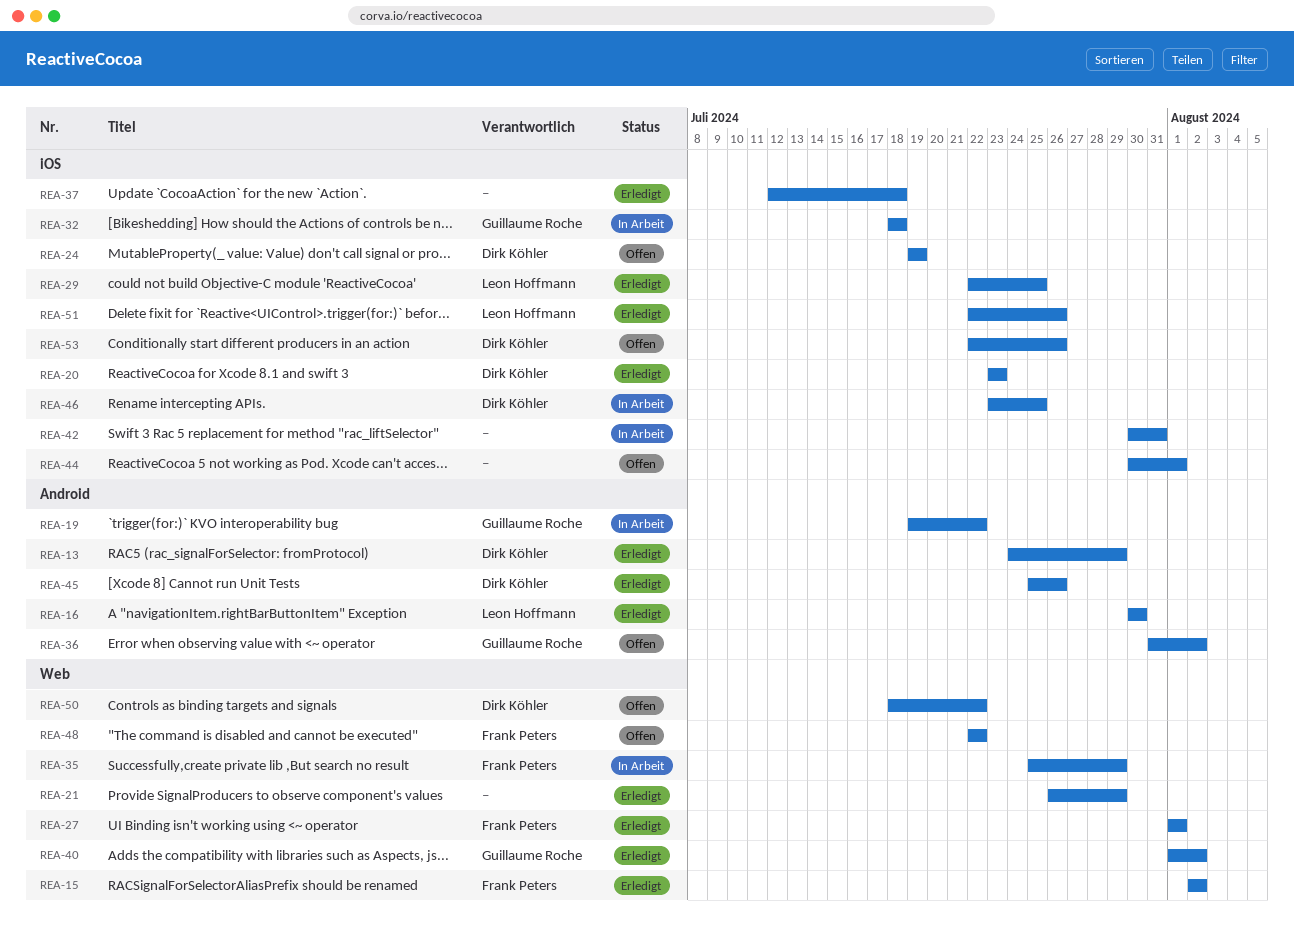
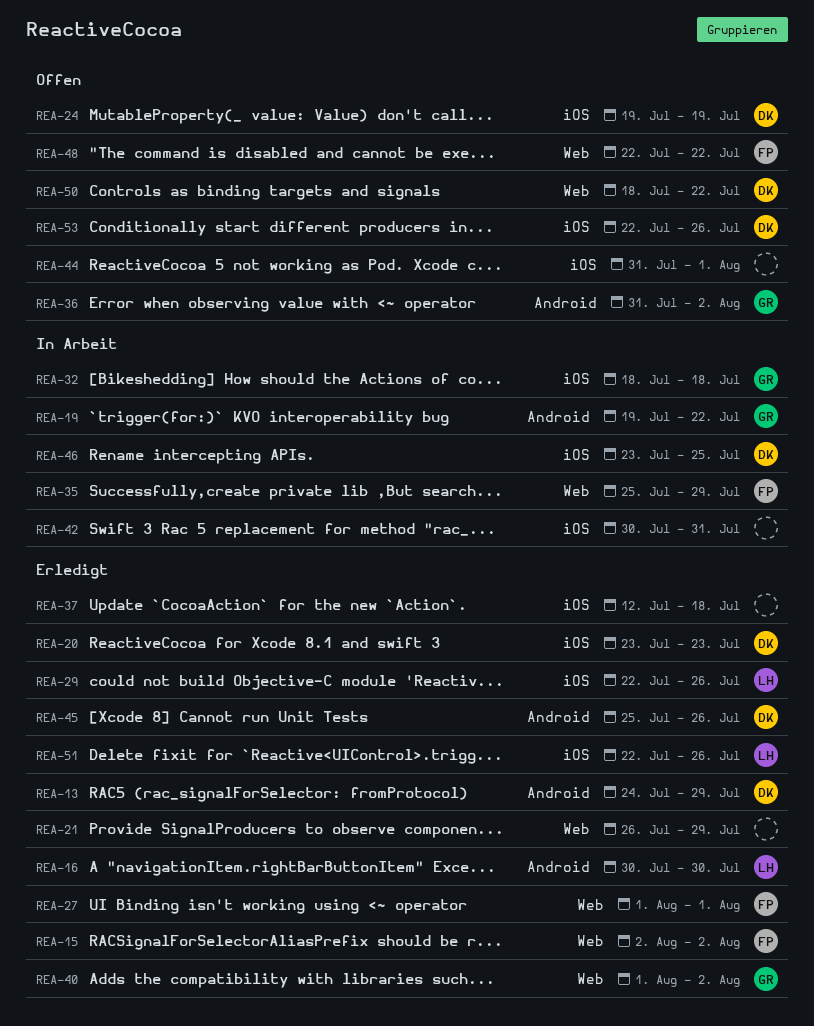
REA-29, due: Jul 25 -> Jul 26
REA-44, start: Jul 30 -> Jul 31

